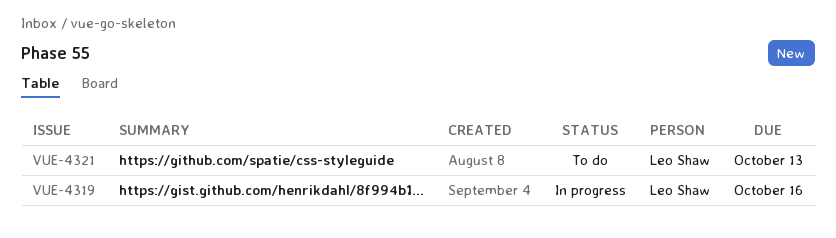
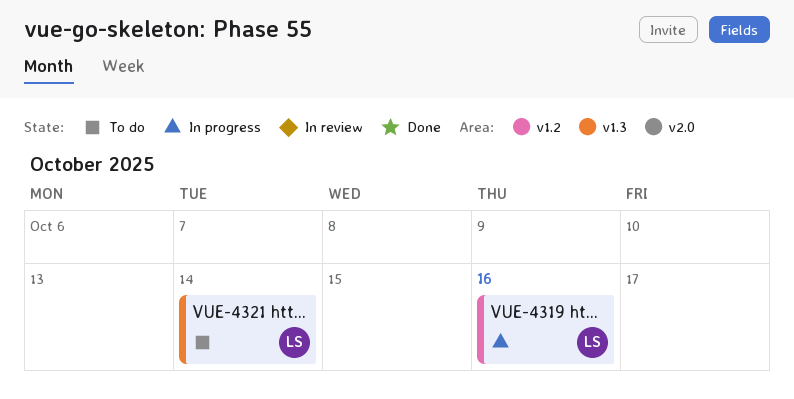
VUE-4321, due: Oct 13 -> Oct 14

